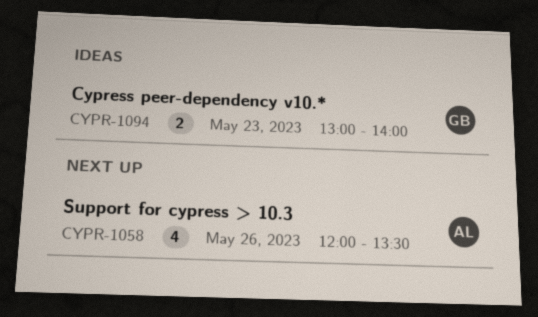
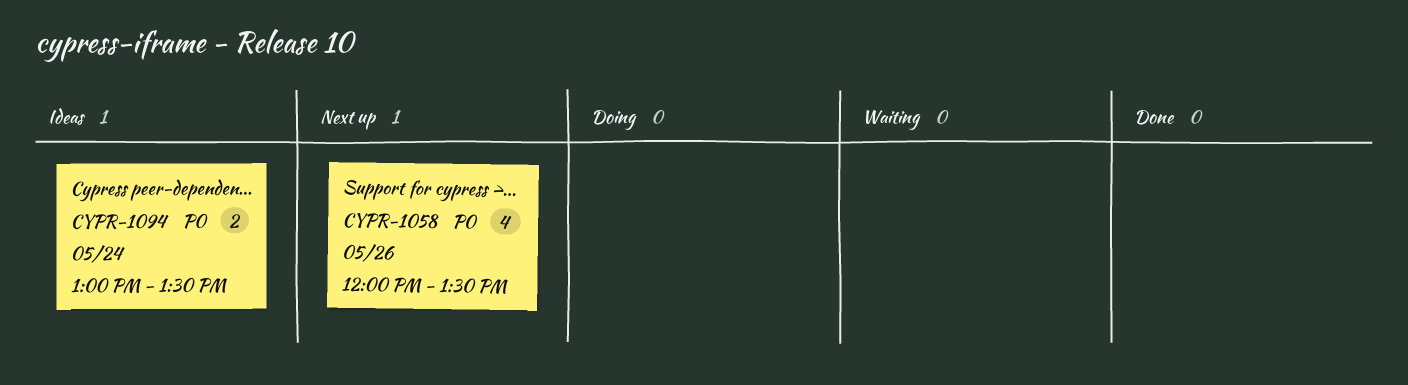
CYPR-1094, day: May 23 -> May 24
CYPR-1094, ends: 14:00 -> 13:30

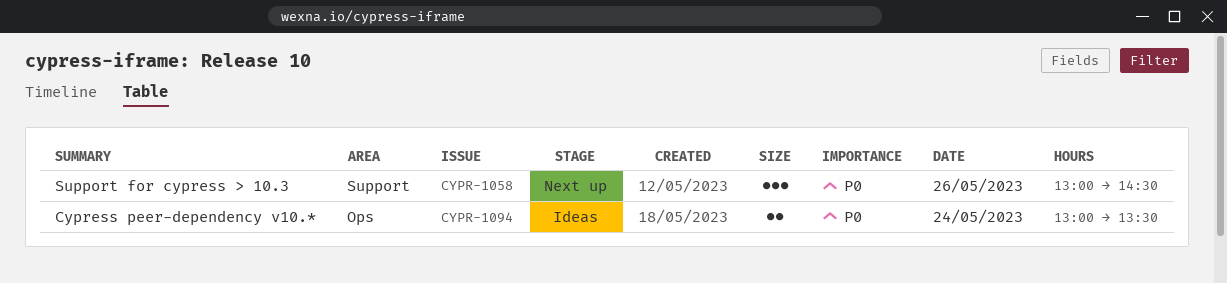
CYPR-1058, estimate: 4 -> 3
CYPR-1058, begins: 12:00 -> 13:00
CYPR-1058, ends: 13:30 -> 14:30

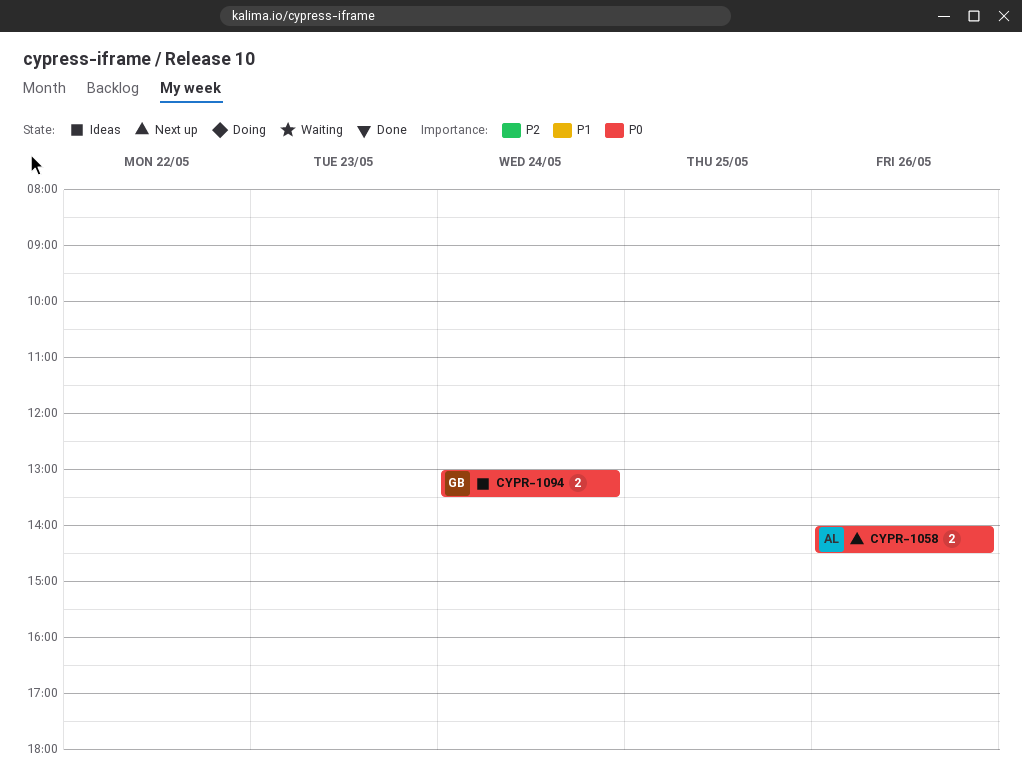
CYPR-1058, estimate: 3 -> 2
CYPR-1058, begins: 13:00 -> 14:00

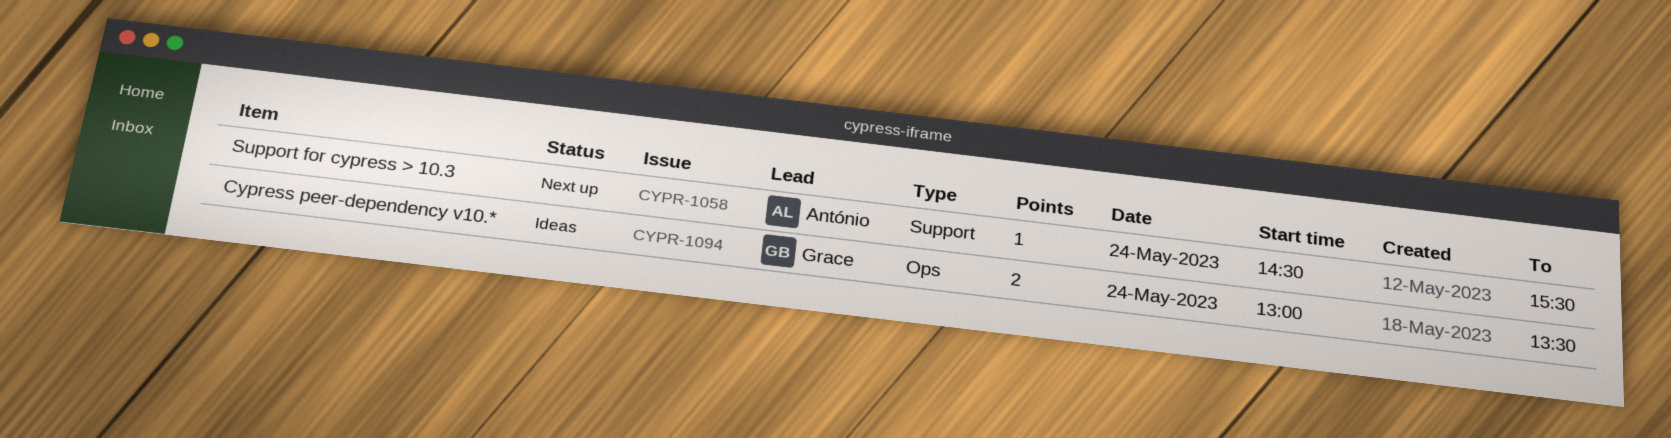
CYPR-1058, estimate: 2 -> 1
CYPR-1058, day: May 26 -> May 24
CYPR-1058, begins: 14:00 -> 14:30
CYPR-1058, ends: 14:30 -> 15:30

